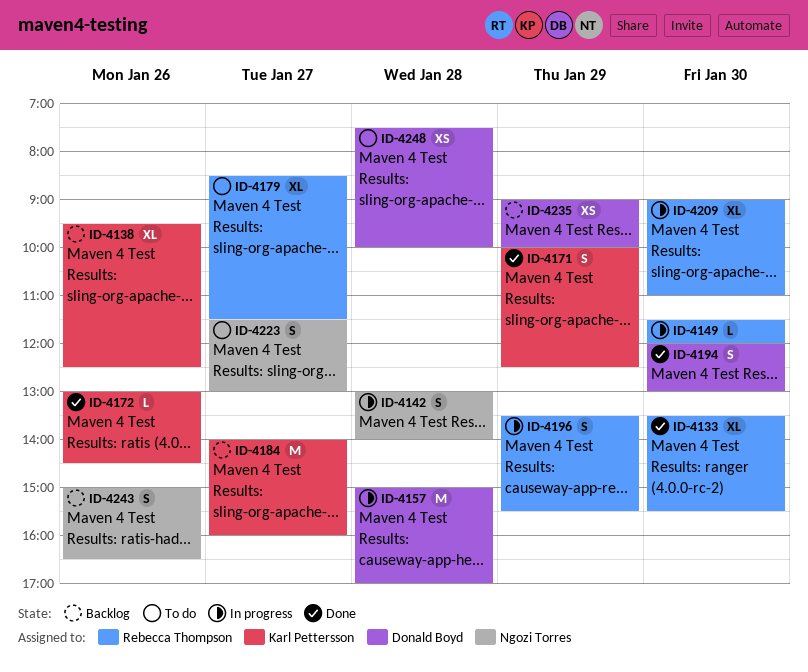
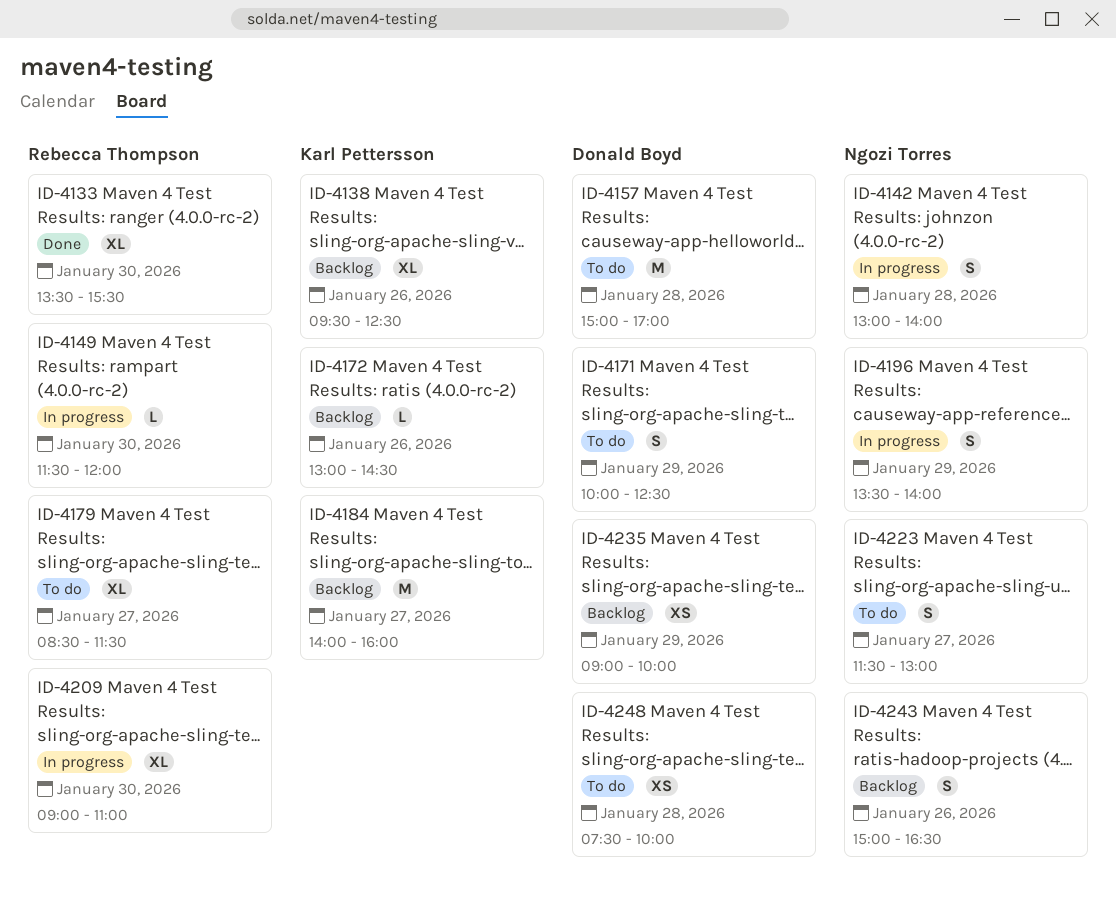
ID-4157, status: In progress -> To do
ID-4171, status: Done -> To do
ID-4171, owner: Karl Pettersson -> Donald Boyd
ID-4172, status: Done -> Backlog
ID-4194: present -> none
ID-4196, owner: Rebecca Thompson -> Ngozi Torres
ID-4196, ends: 15:30 -> 14:00

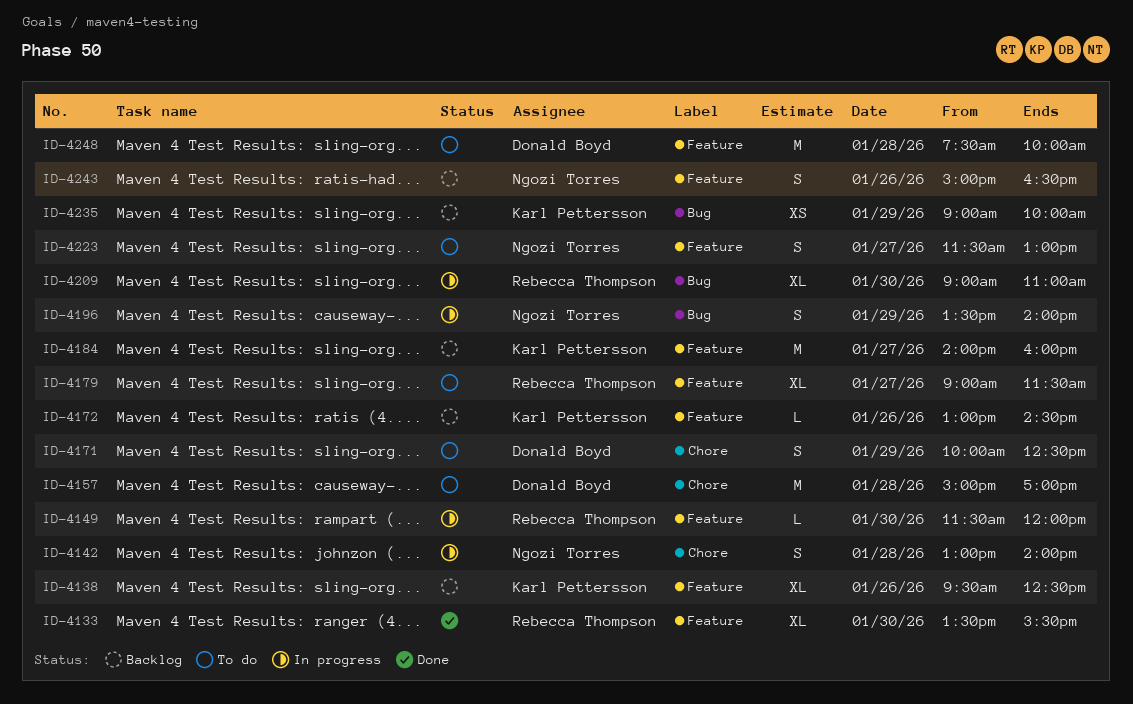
ID-4179, begins: 08:30 -> 09:00
ID-4235, owner: Donald Boyd -> Karl Pettersson
ID-4248, estimate: XS -> M

